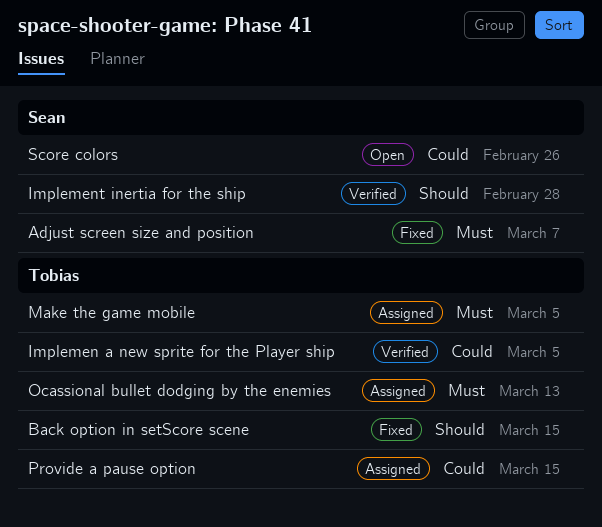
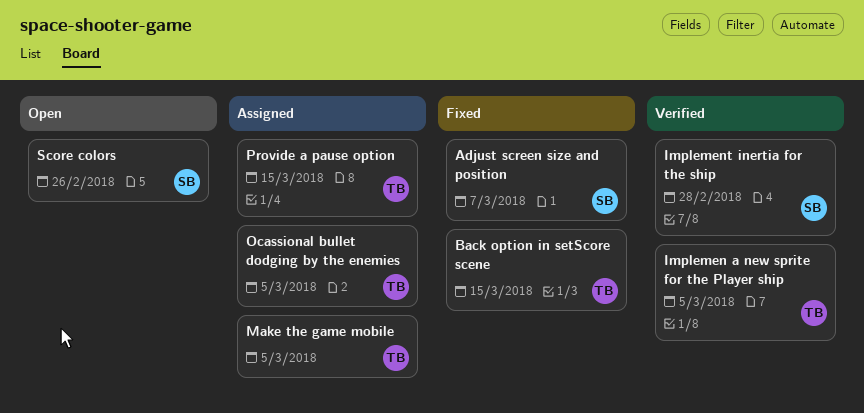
Ocassional bullet dodging by the enemies, due: Mar 13 -> Mar 5

